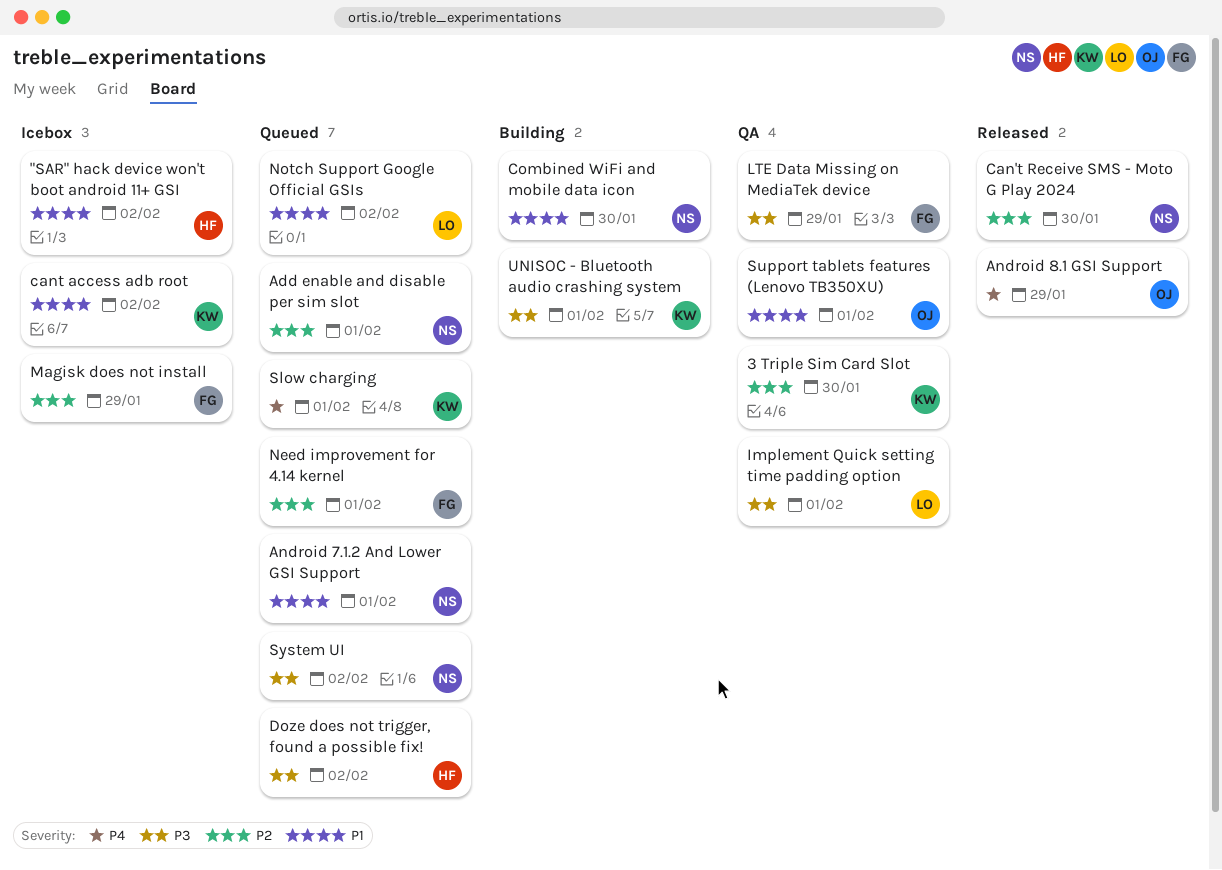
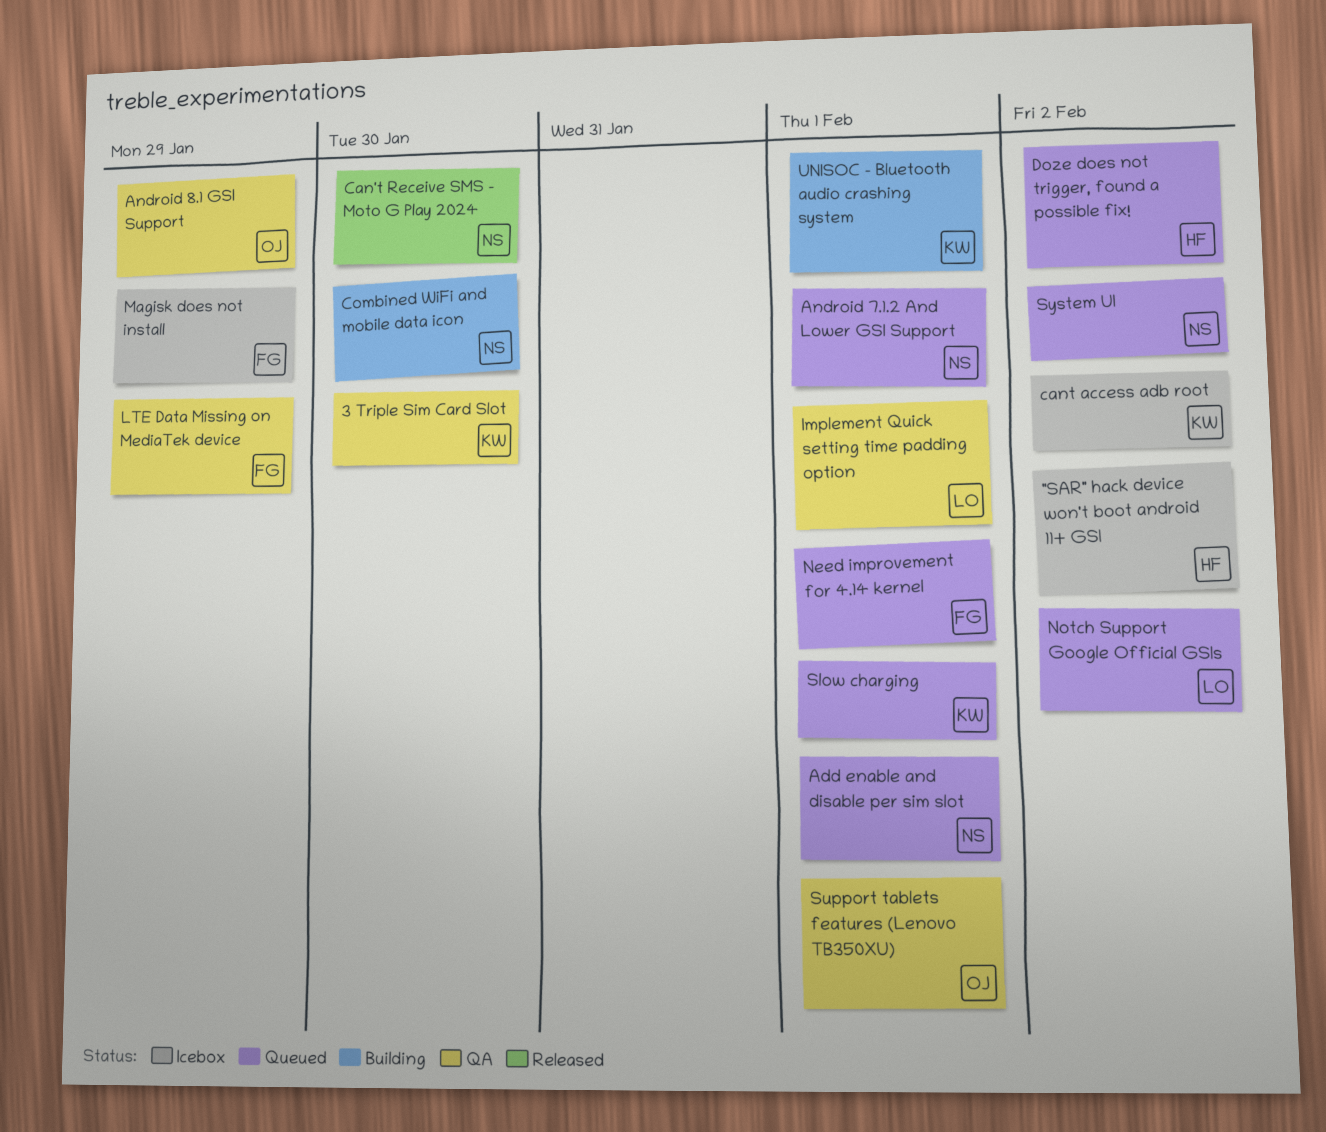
Android 8.1 GSI Support, status: Released -> QA

